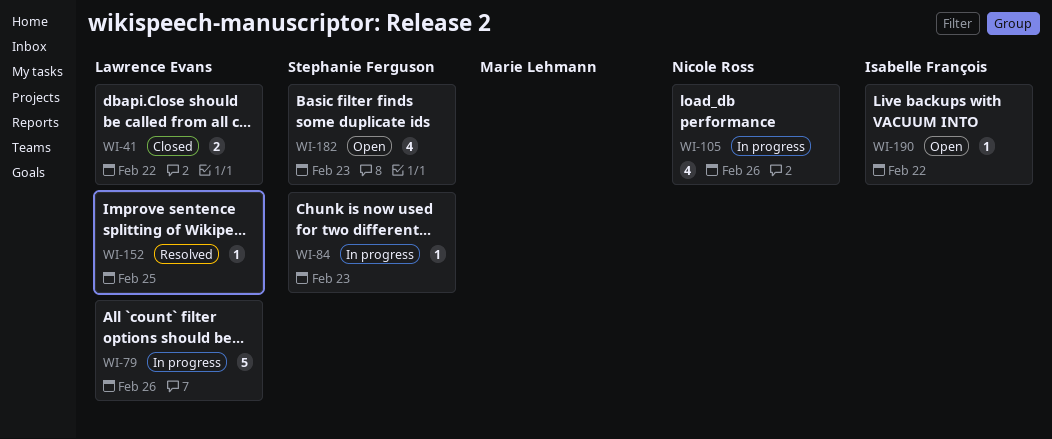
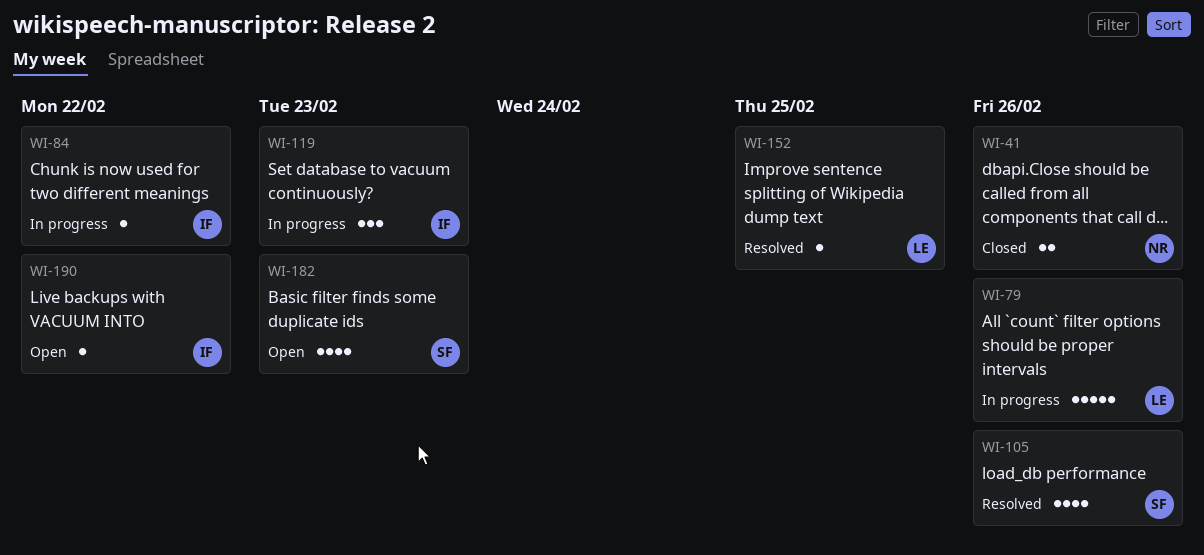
WI-41, owner: Lawrence Evans -> Nicole Ross
WI-41, due: Feb 22 -> Feb 26
WI-84, owner: Stephanie Ferguson -> Isabelle François
WI-84, due: Feb 23 -> Feb 22
WI-105, status: In progress -> Resolved
WI-105, owner: Nicole Ross -> Stephanie Ferguson
WI-119: none -> present

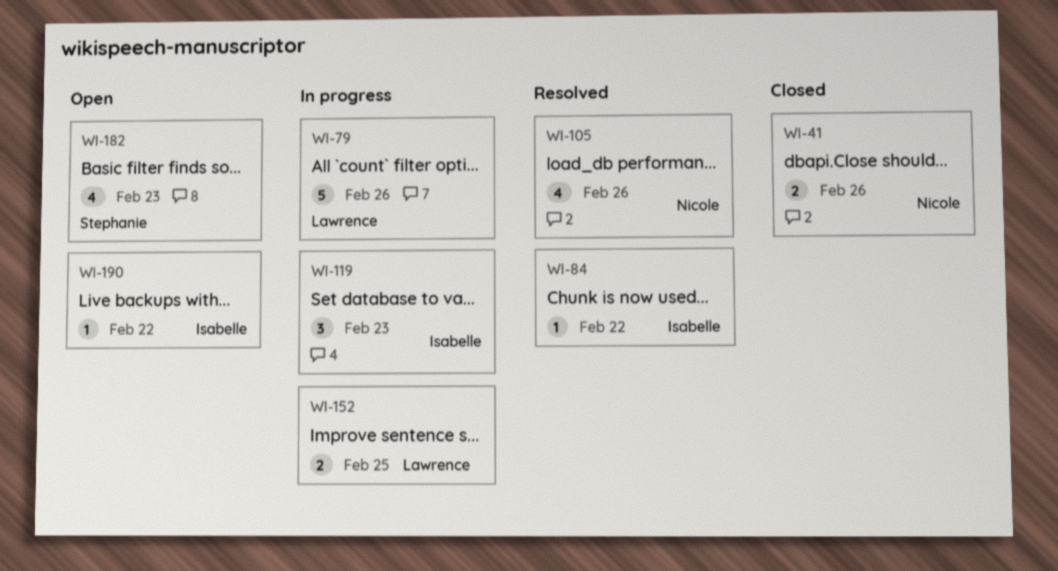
WI-84, status: In progress -> Resolved
WI-105, owner: Stephanie -> Nicole
WI-152, status: Resolved -> In progress
WI-152, estimate: 1 -> 2

